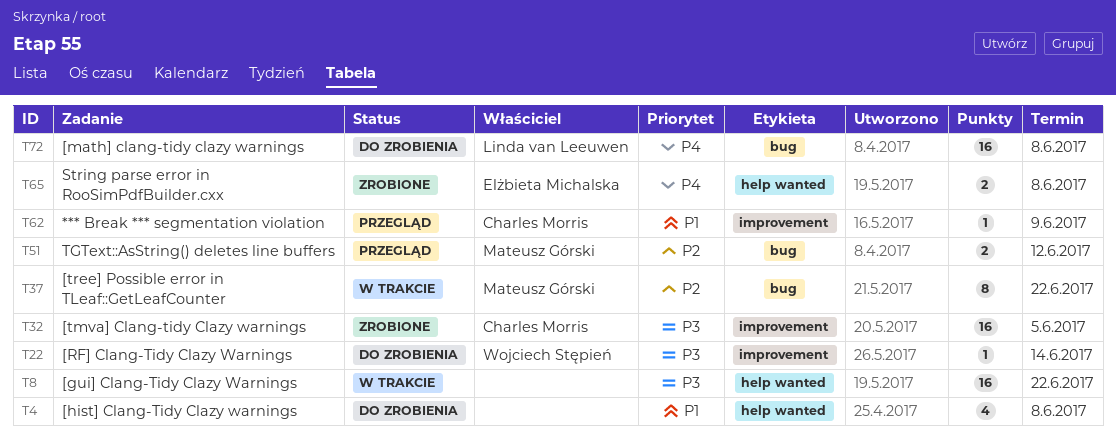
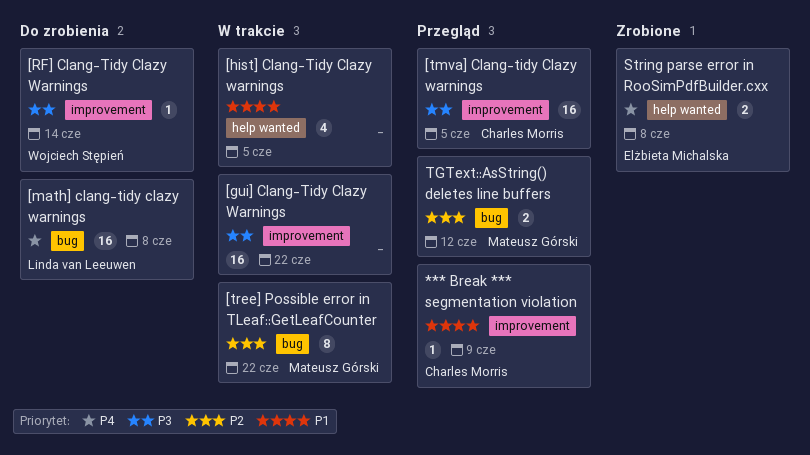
[gui] Clang-Tidy Clazy Warnings, label: help wanted -> improvement
[hist] Clang-Tidy Clazy warnings, status: Do zrobienia -> W trakcie
[hist] Clang-Tidy Clazy warnings, due: Jun 8 -> Jun 5
[tmva] Clang-tidy Clazy warnings, status: Zrobione -> Przegląd

